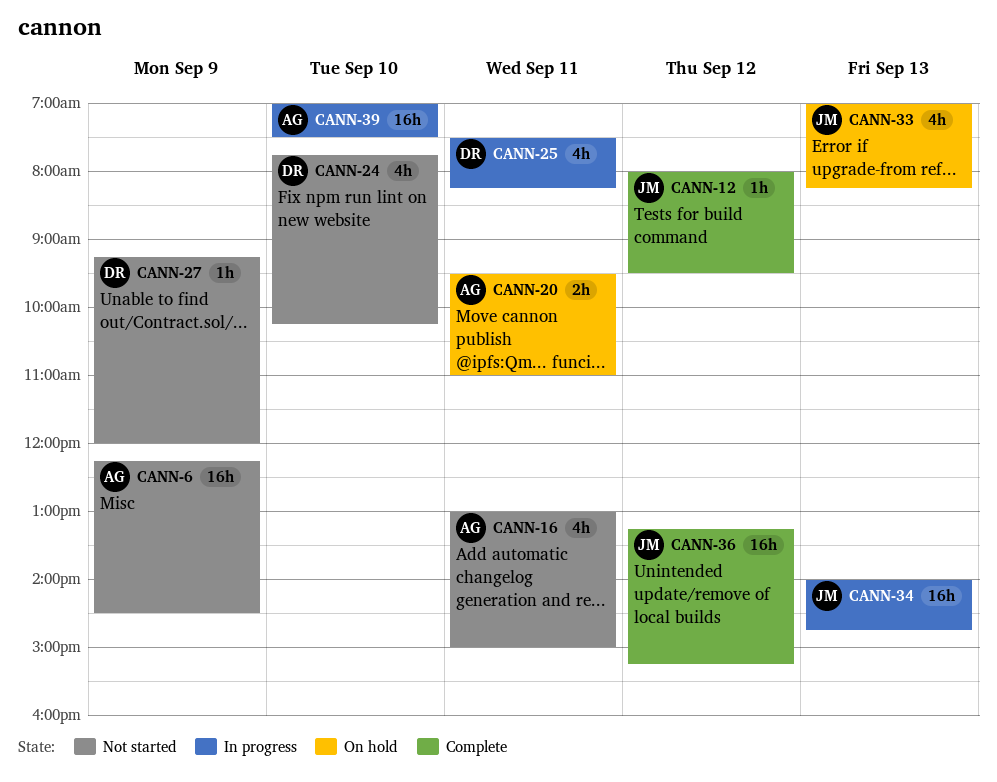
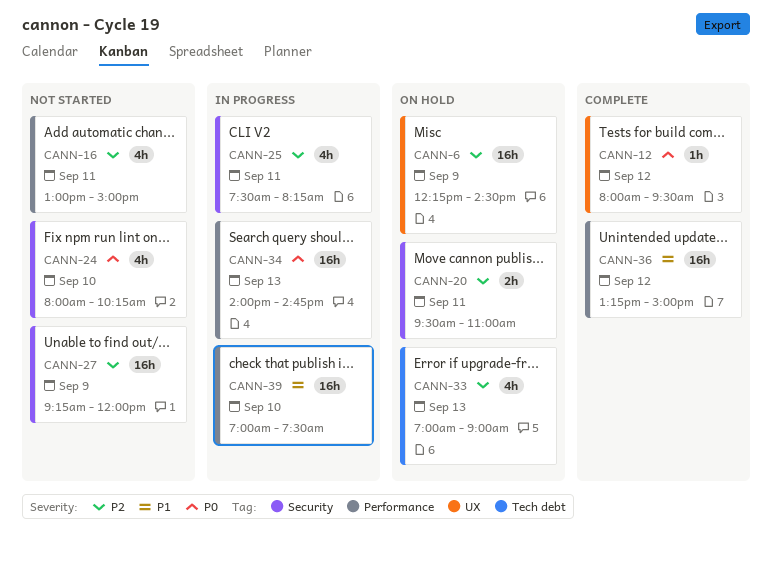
CANN-6, status: Not started -> On hold
CANN-24, begins: 07:45 -> 08:00
CANN-27, estimate: 1h -> 16h
CANN-33, ends: 08:15 -> 09:00
CANN-36, ends: 15:15 -> 15:00

